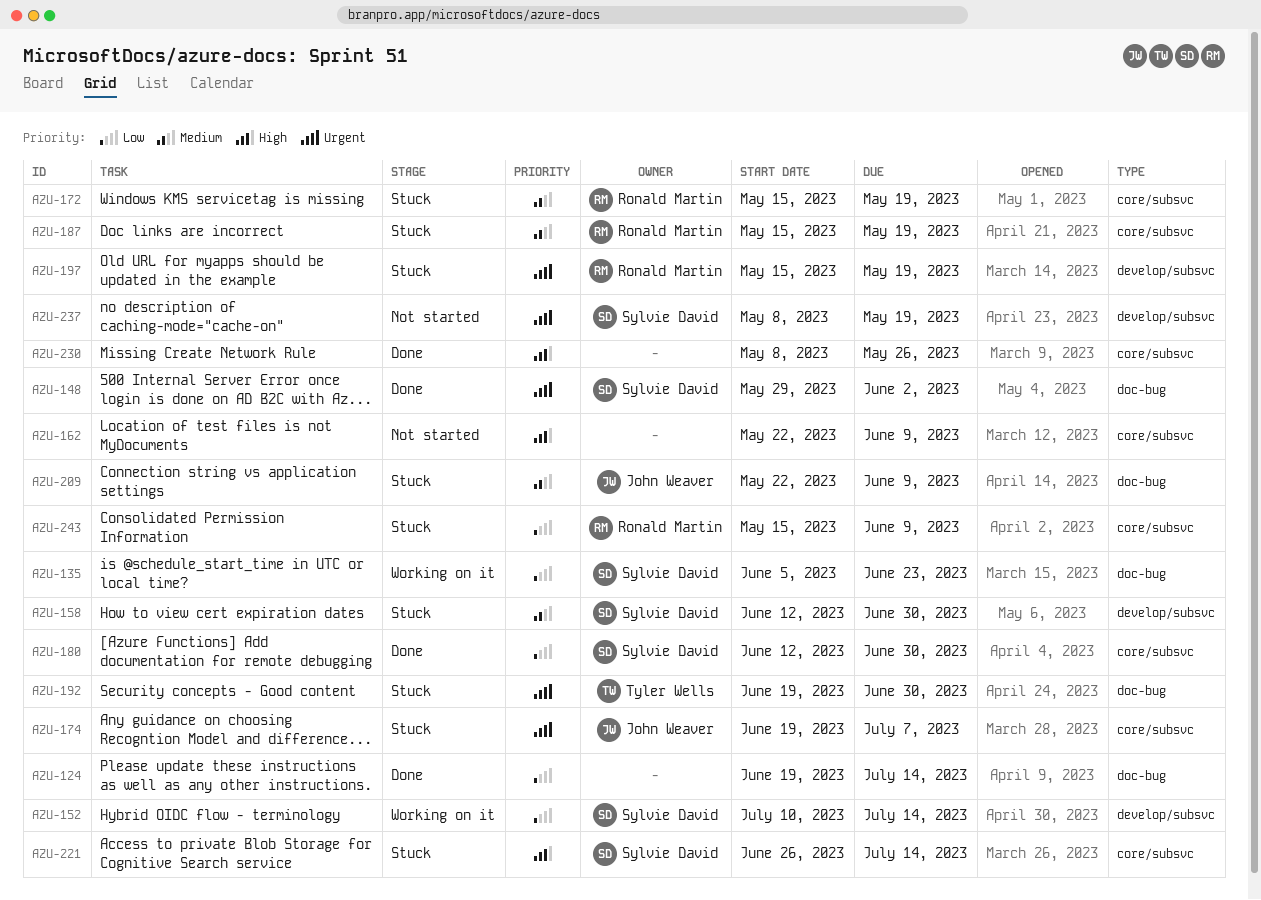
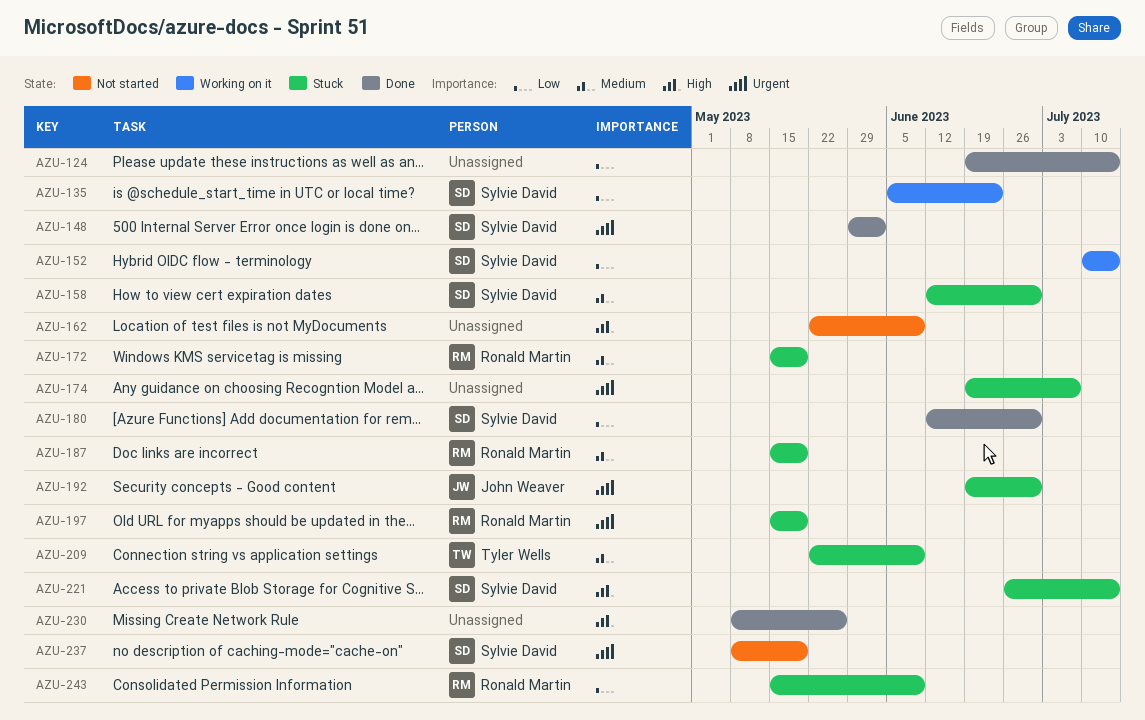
AZU-174, owner: John Weaver -> none
AZU-192, owner: Tyler Wells -> John Weaver
AZU-209, owner: John Weaver -> Tyler Wells

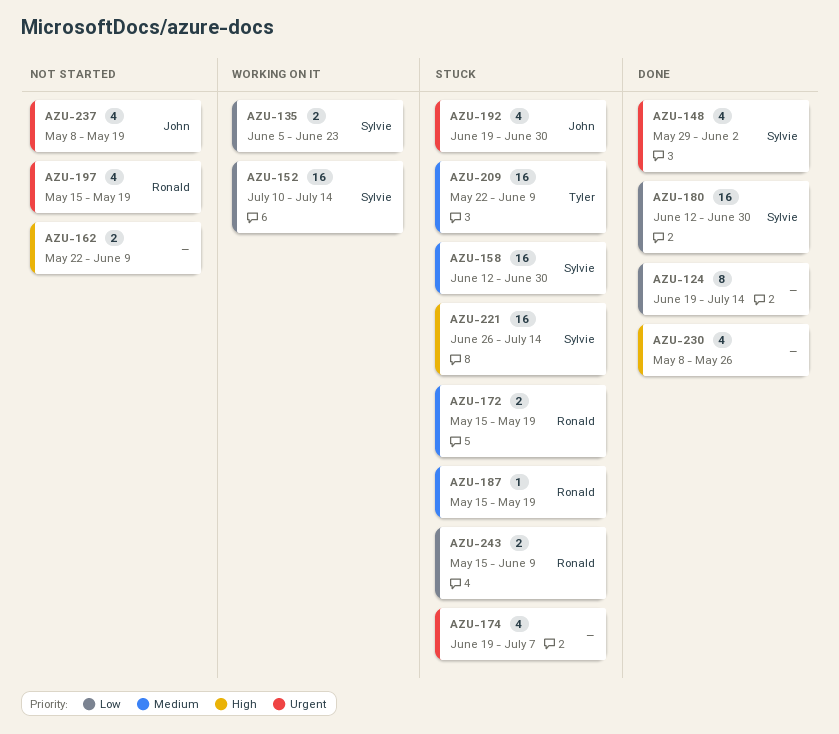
AZU-197, status: Stuck -> Not started
AZU-237, owner: Sylvie David -> John Weaver

